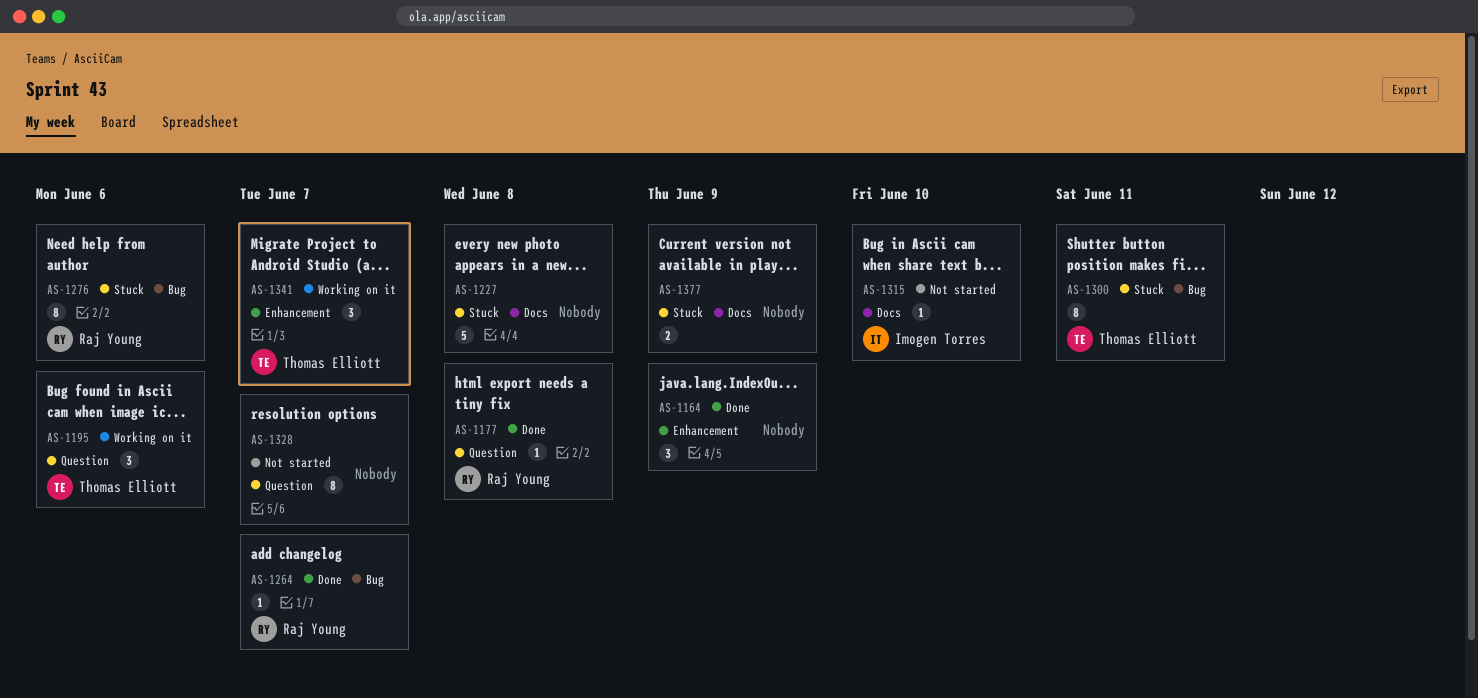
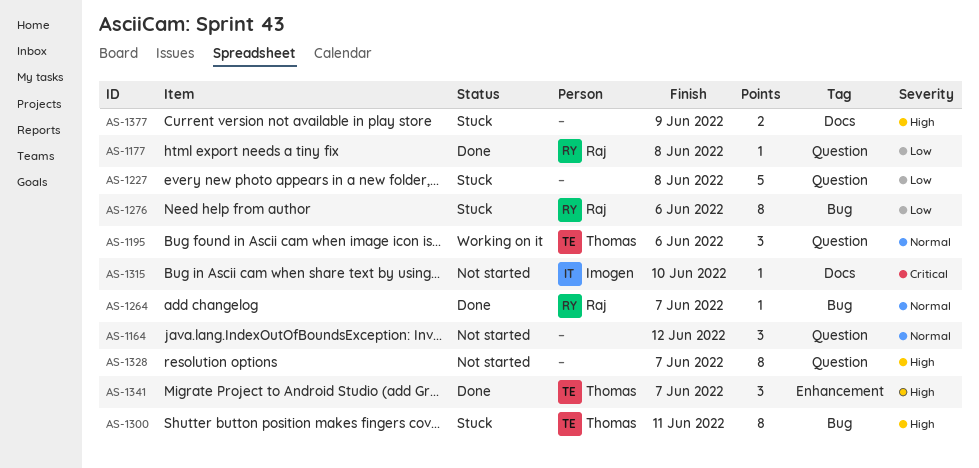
AS-1164, status: Done -> Not started
AS-1164, label: Enhancement -> Question
AS-1164, due: Jun 9 -> Jun 12
AS-1227, label: Docs -> Question
AS-1341, status: Working on it -> Done

